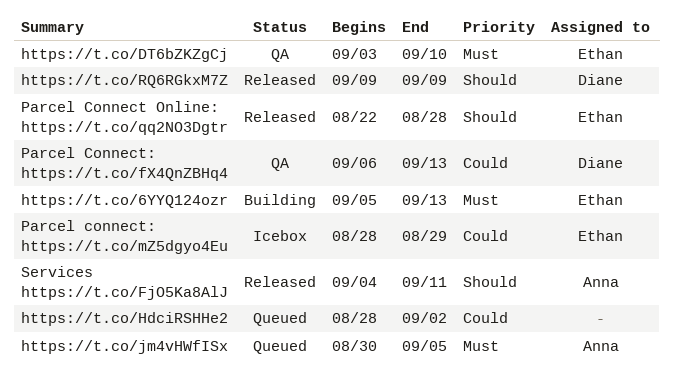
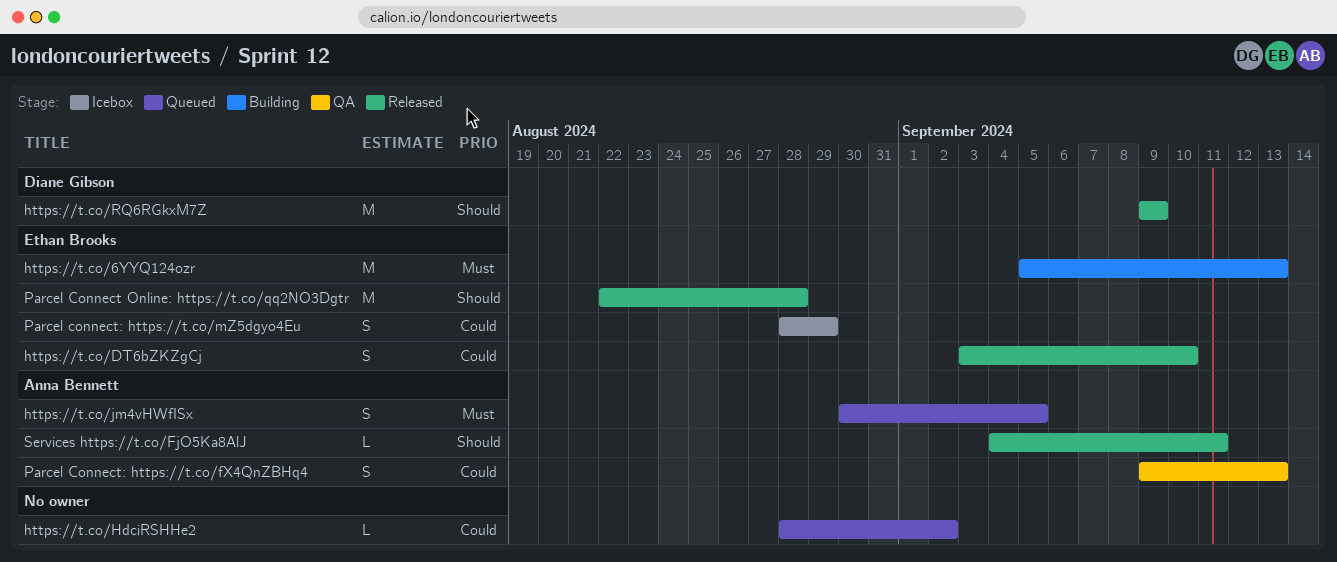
https://t.co/DT6bZKZgCj, status: QA -> Released
https://t.co/DT6bZKZgCj, priority: Must -> Could
Parcel Connect: https://t.co/fX4QnZBHq4, owner: Diane Gibson -> Anna Bennett
Parcel Connect: https://t.co/fX4QnZBHq4, start: Sep 6 -> Sep 9

